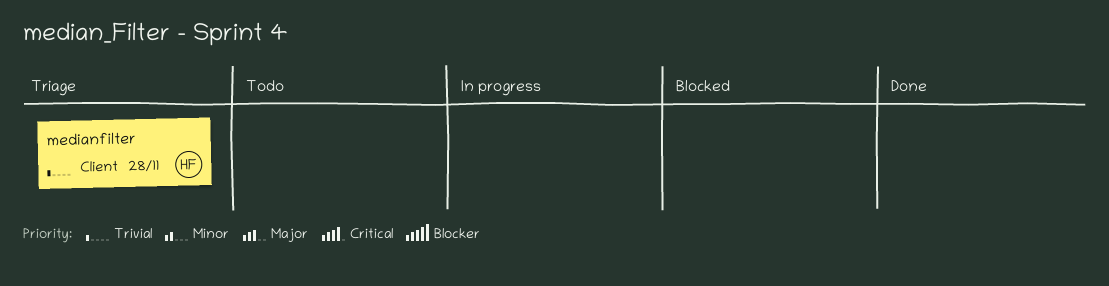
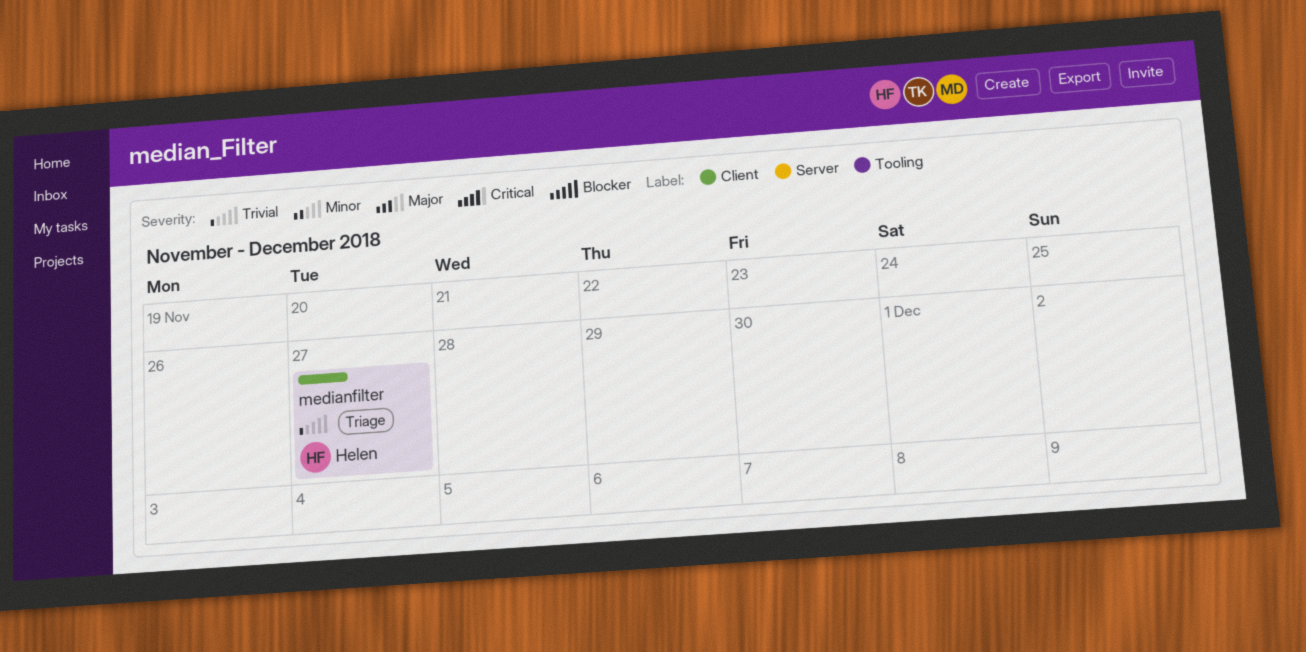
medianfilter, due: Nov 28 -> Nov 27

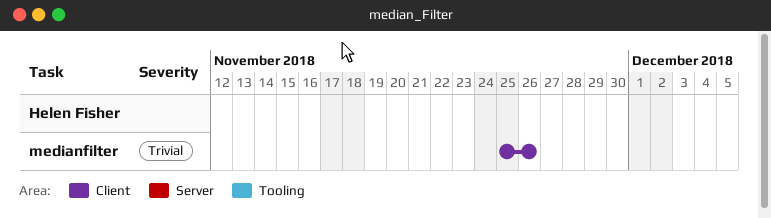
medianfilter, due: Nov 27 -> Nov 26

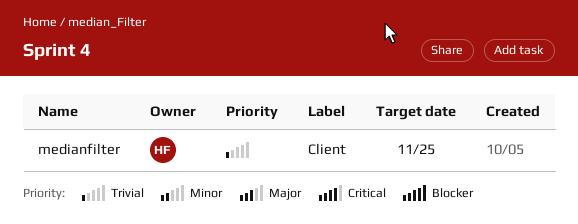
medianfilter, due: Nov 26 -> Nov 25

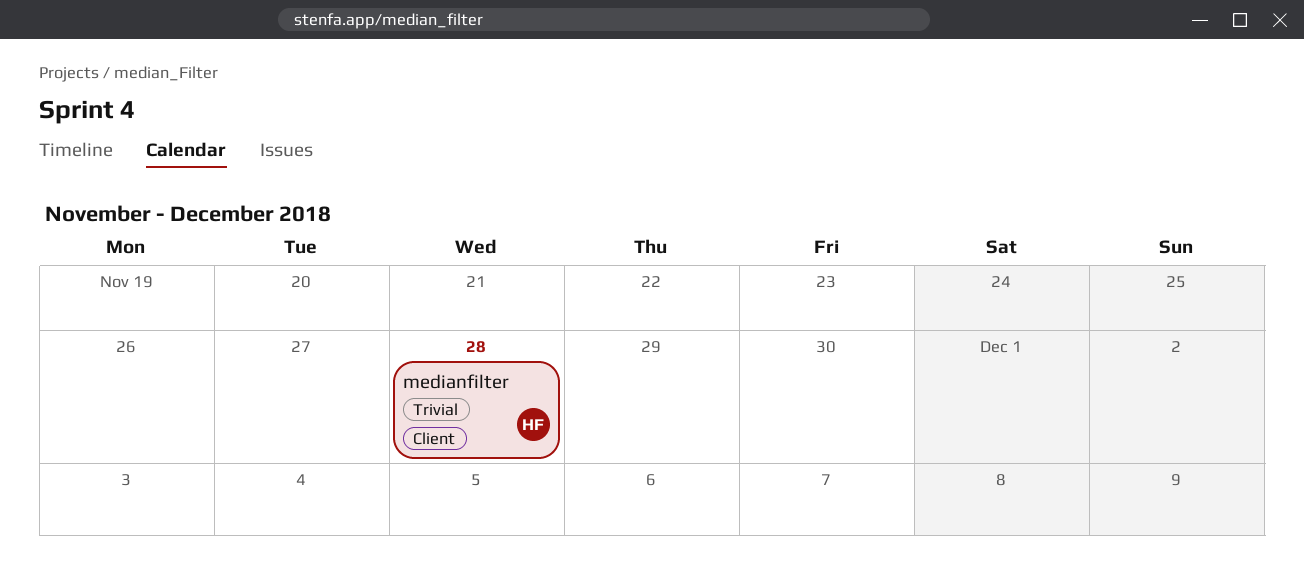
medianfilter, due: Nov 25 -> Nov 28

